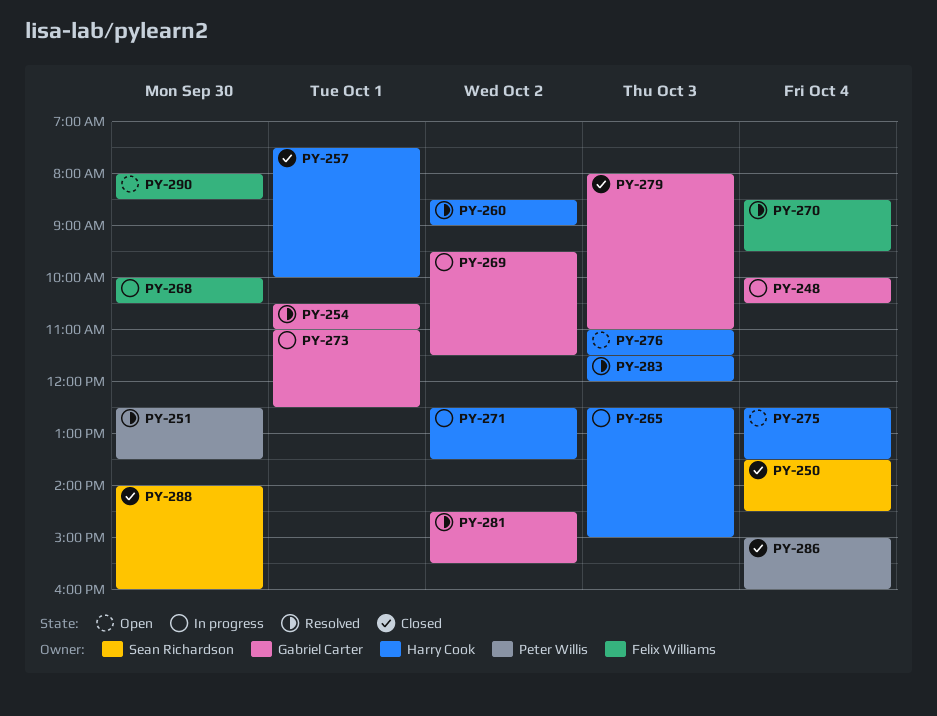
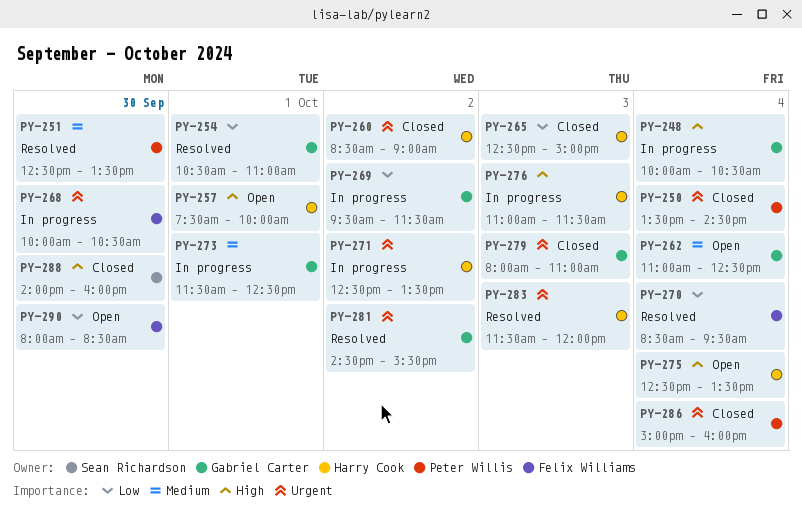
PY-250, owner: Sean Richardson -> Peter Willis
PY-257, status: Closed -> Open
PY-260, status: Resolved -> Closed
PY-262: none -> present
PY-265, status: In progress -> Closed
PY-273, begins: 11:00 -> 11:30
PY-276, status: Open -> In progress

